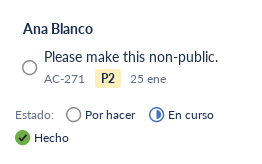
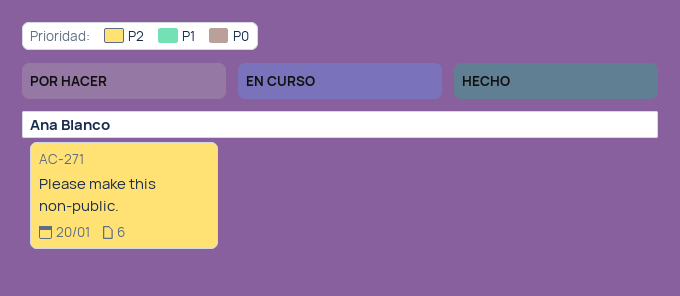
AC-271, due: Jan 25 -> Jan 20

